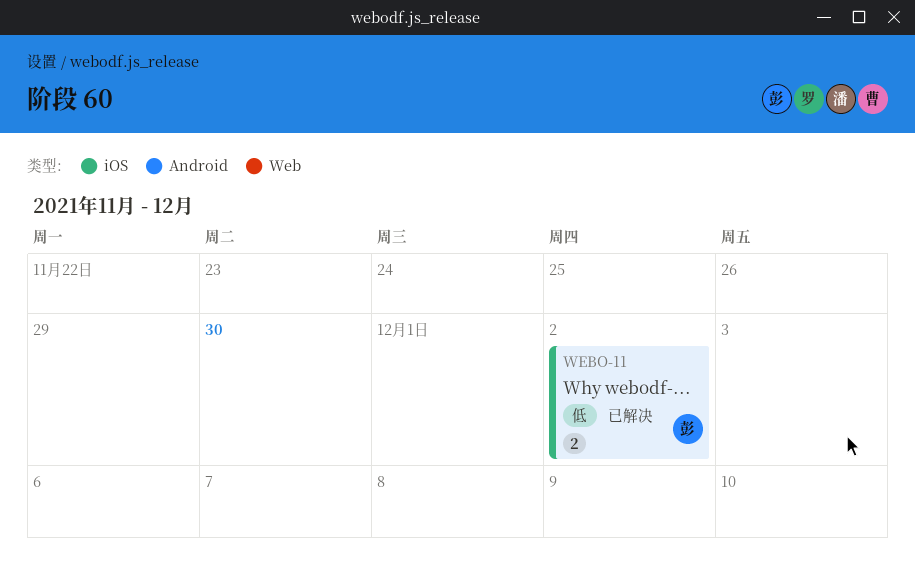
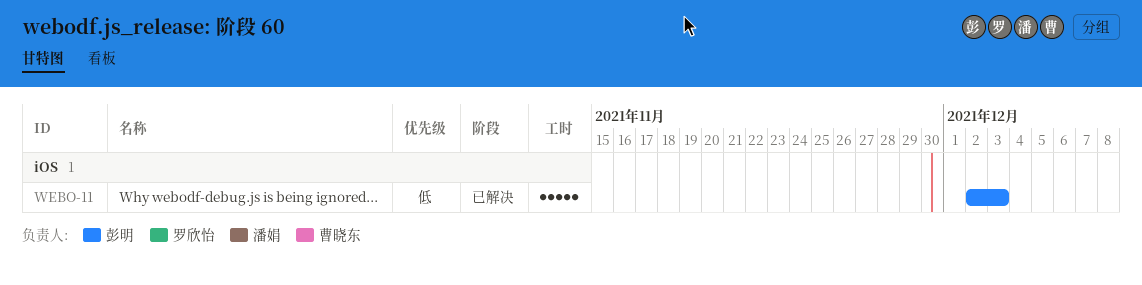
WEBO-11, estimate: 2 -> 5
WEBO-11, due: Dec 2 -> Dec 3

